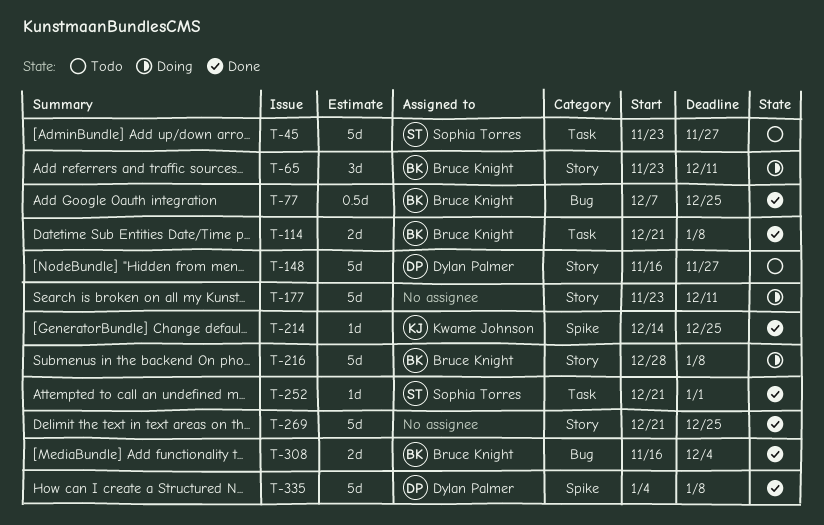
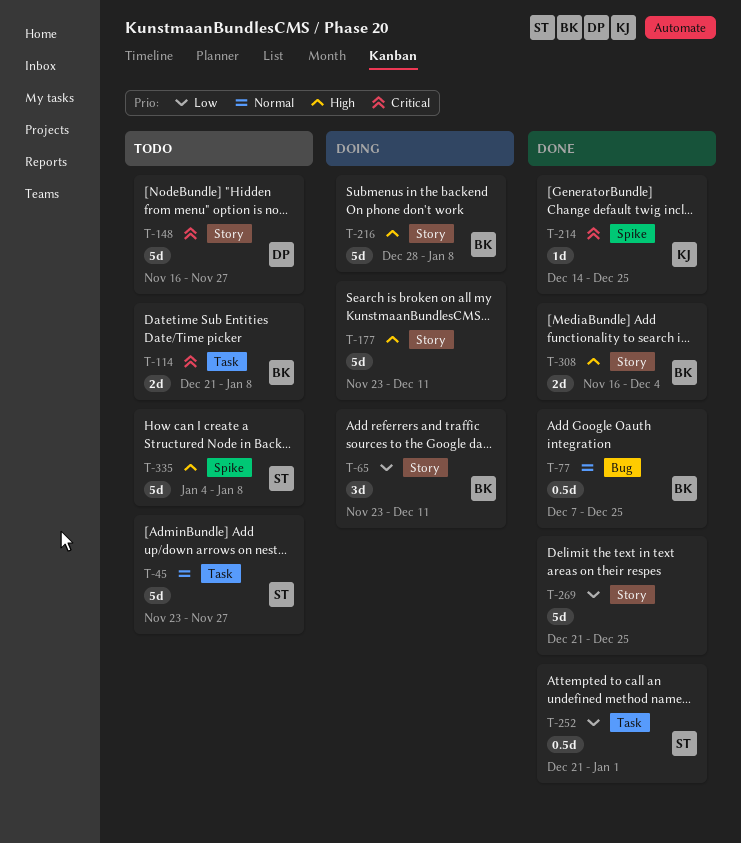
T-114, status: Done -> Todo
T-252, estimate: 1d -> 0.5d
T-308, label: Bug -> Story
T-335, status: Done -> Todo
T-335, owner: Dylan Palmer -> Sophia Torres

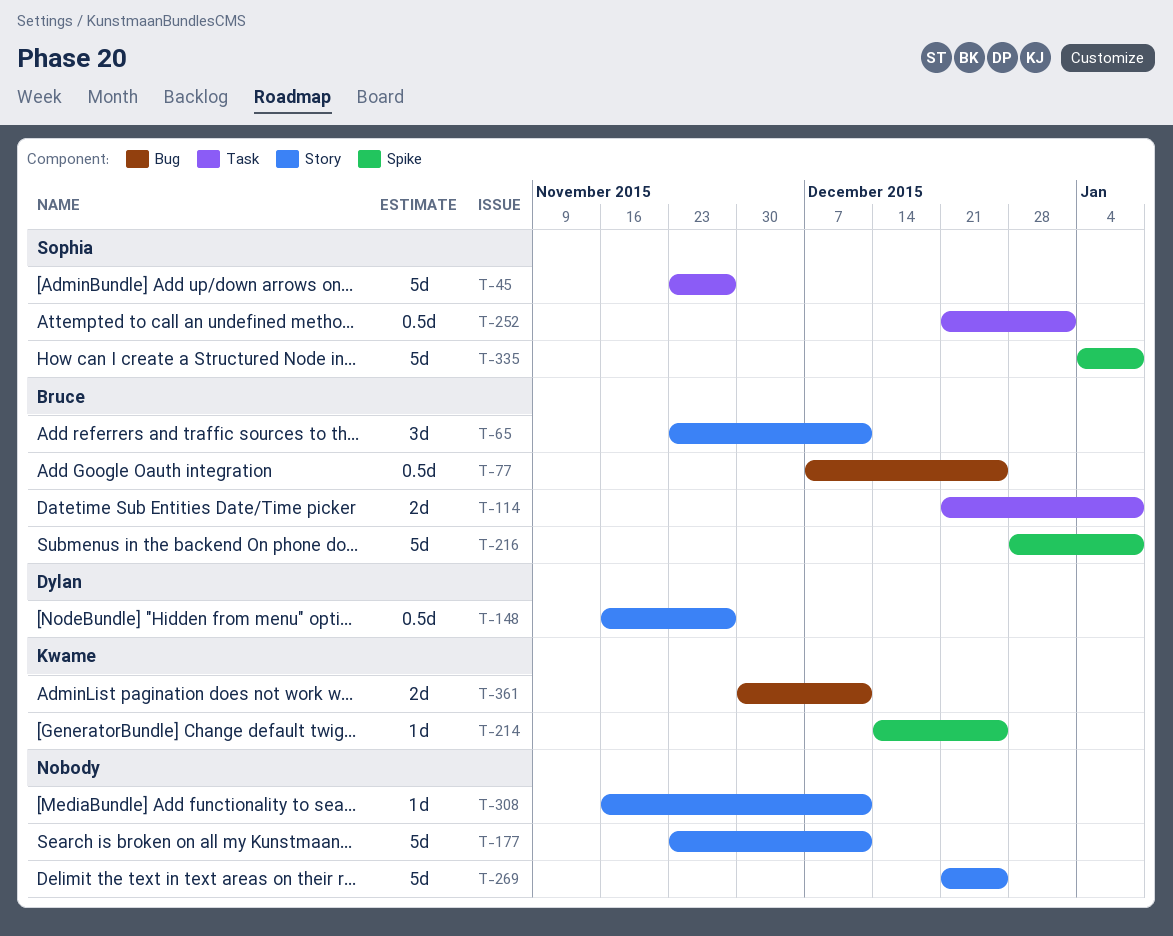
T-148, estimate: 5d -> 0.5d
T-216, label: Story -> Spike
T-308, owner: Bruce -> none
T-308, estimate: 2d -> 1d
T-308, due: Dec 4 -> Dec 11
T-361: none -> present

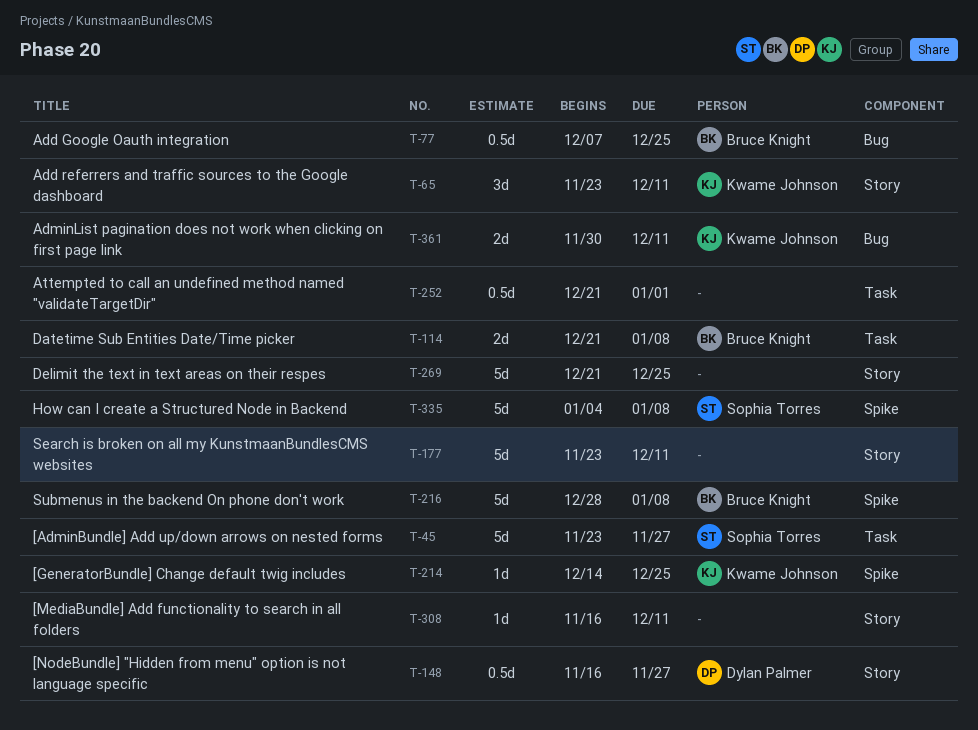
T-65, owner: Bruce Knight -> Kwame Johnson
T-252, owner: Sophia Torres -> none

